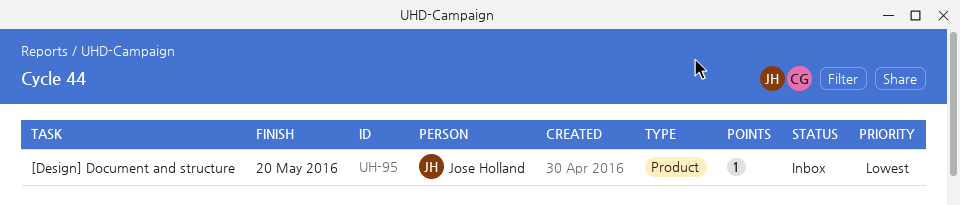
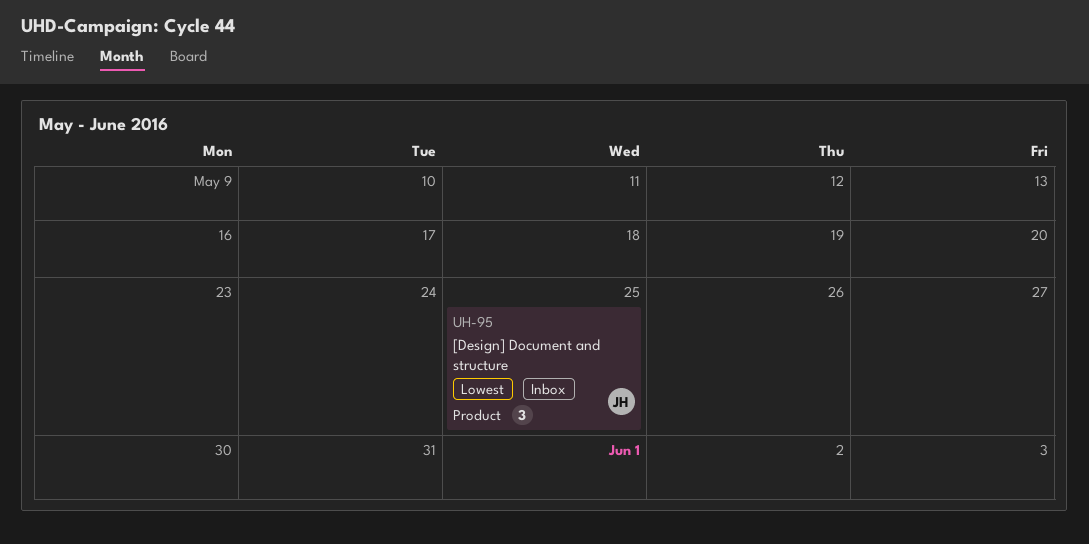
UH-95, estimate: 1 -> 3
UH-95, due: May 20 -> May 25

